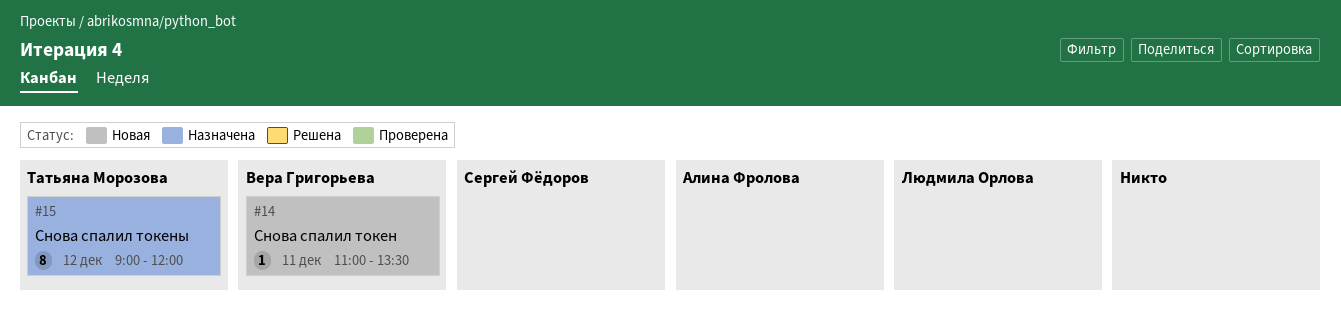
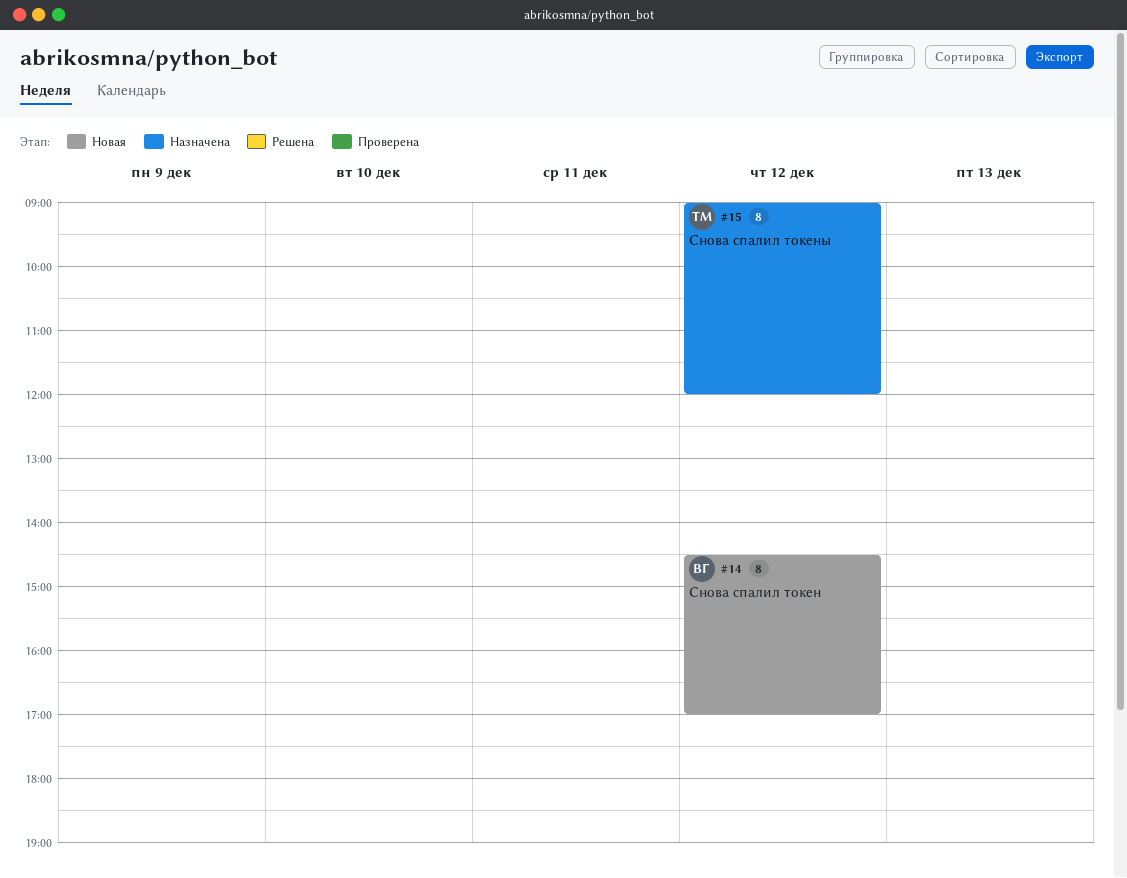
#14, estimate: 1 -> 8
#14, day: Dec 11 -> Dec 12
#14, begins: 11:00 -> 14:30
#14, ends: 13:30 -> 17:00

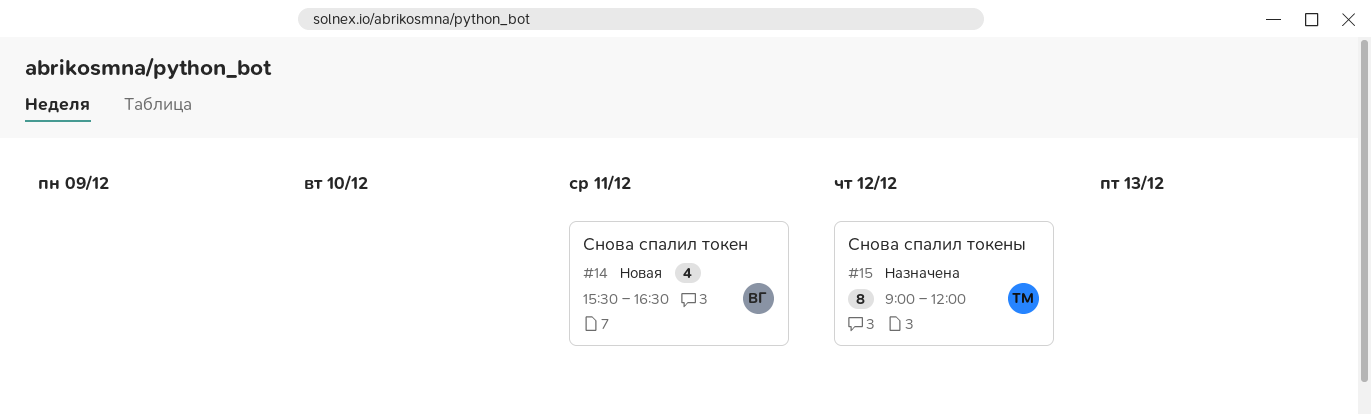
#14, estimate: 8 -> 4
#14, day: Dec 12 -> Dec 11
#14, begins: 14:30 -> 15:30
#14, ends: 17:00 -> 16:30

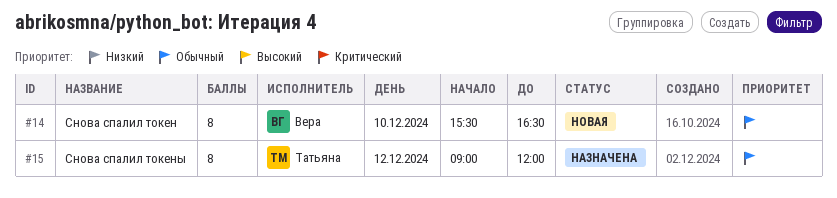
#14, estimate: 4 -> 8
#14, day: Dec 11 -> Dec 10

